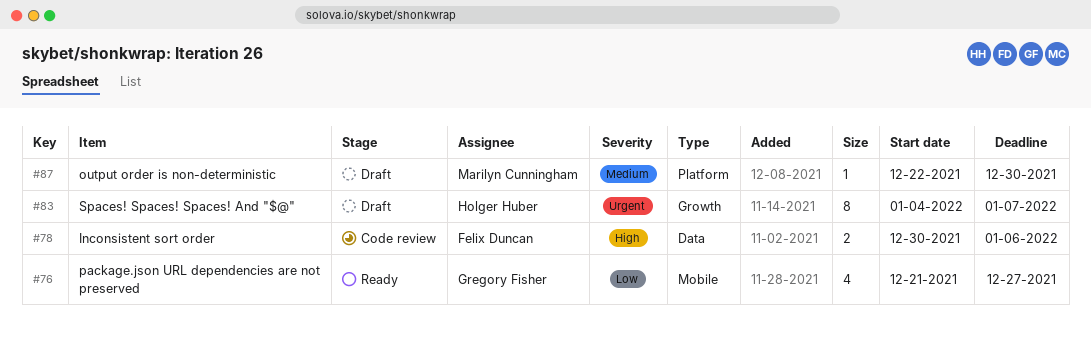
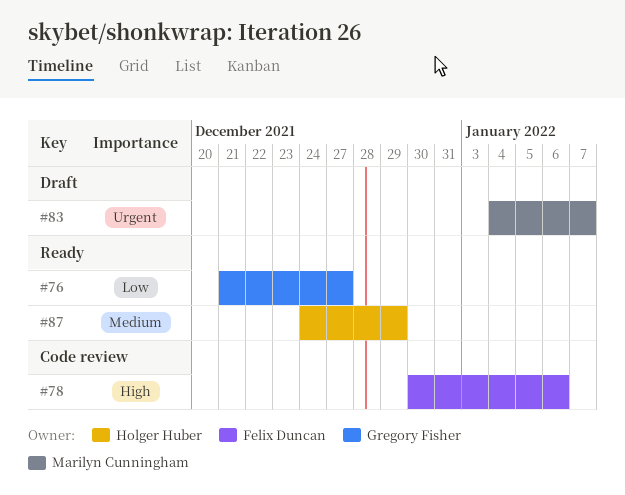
#83, owner: Holger Huber -> Marilyn Cunningham
#87, status: Draft -> Ready
#87, owner: Marilyn Cunningham -> Holger Huber
#87, start: Dec 22 -> Dec 24
#87, due: Dec 30 -> Dec 29

